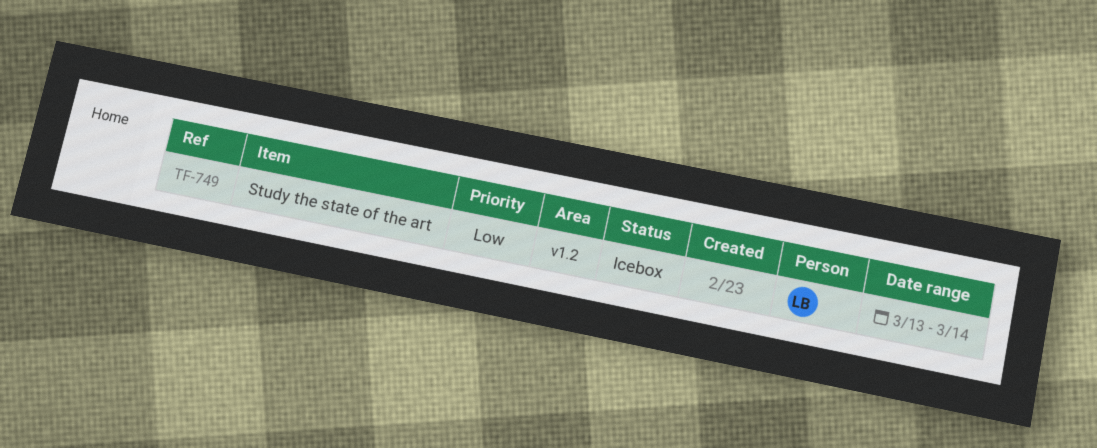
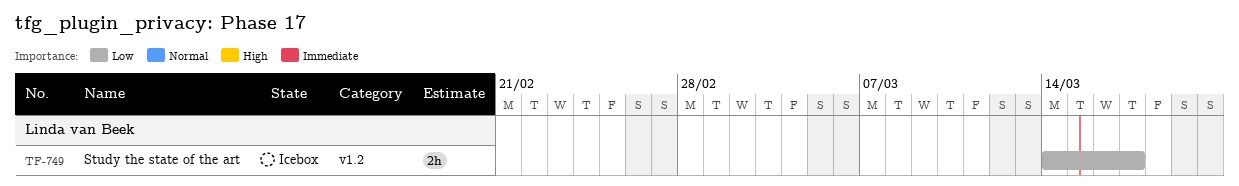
TF-749, start: Mar 13 -> Mar 14
TF-749, due: Mar 14 -> Mar 17

